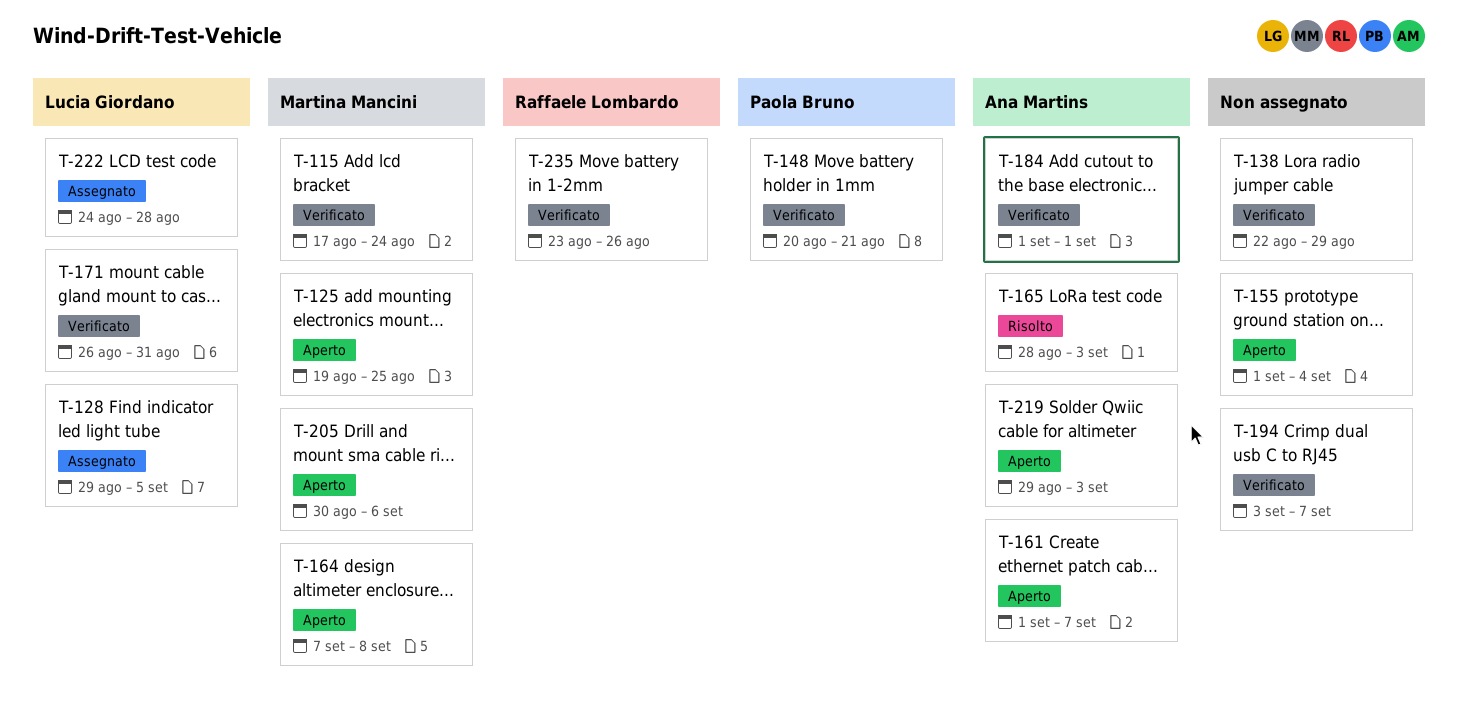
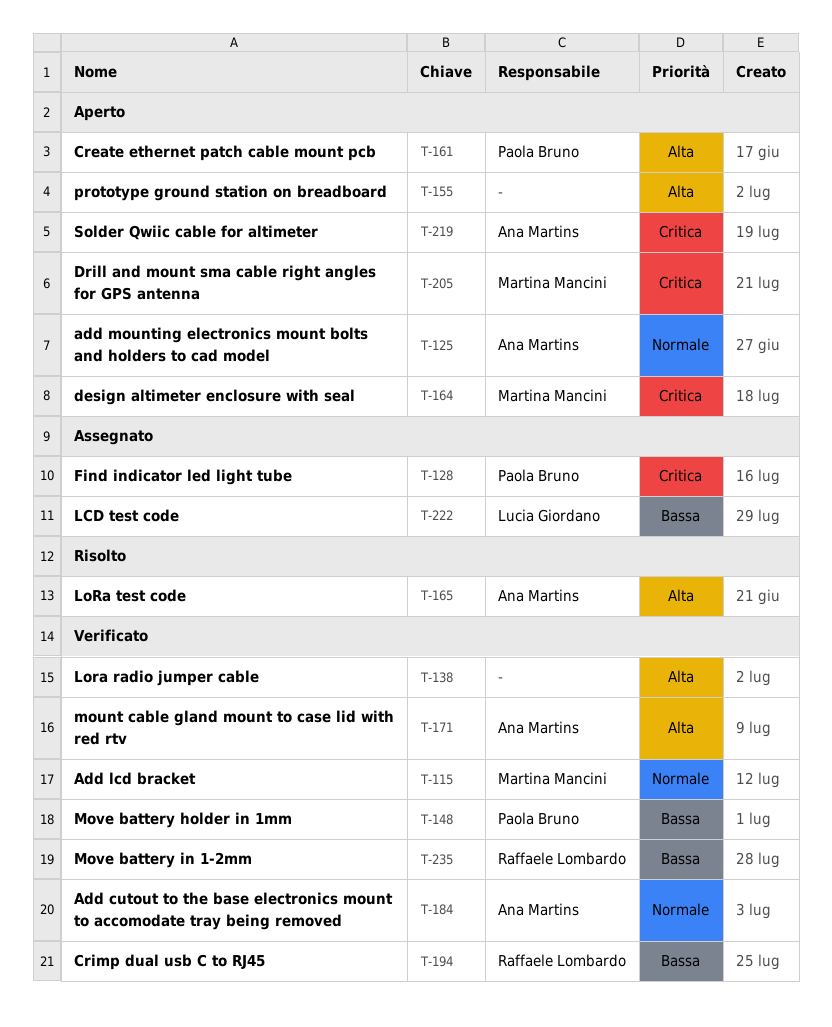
T-125, owner: Martina Mancini -> Ana Martins
T-128, owner: Lucia Giordano -> Paola Bruno
T-161, owner: Ana Martins -> Paola Bruno
T-171, owner: Lucia Giordano -> Ana Martins
T-194, owner: none -> Raffaele Lombardo

